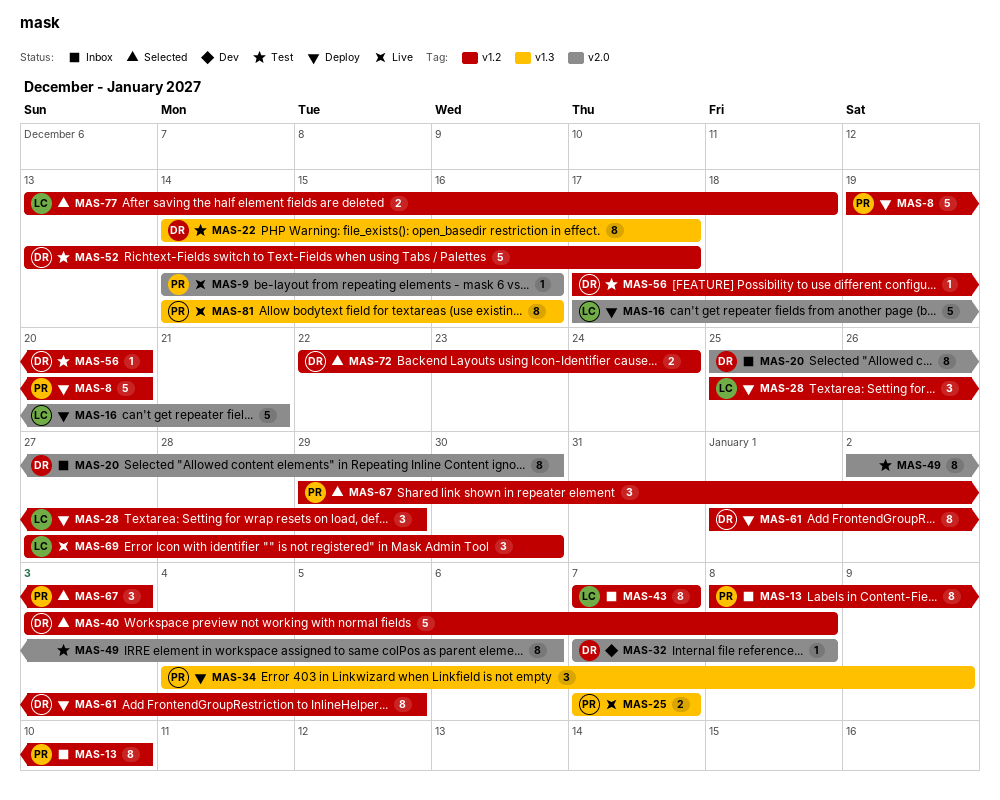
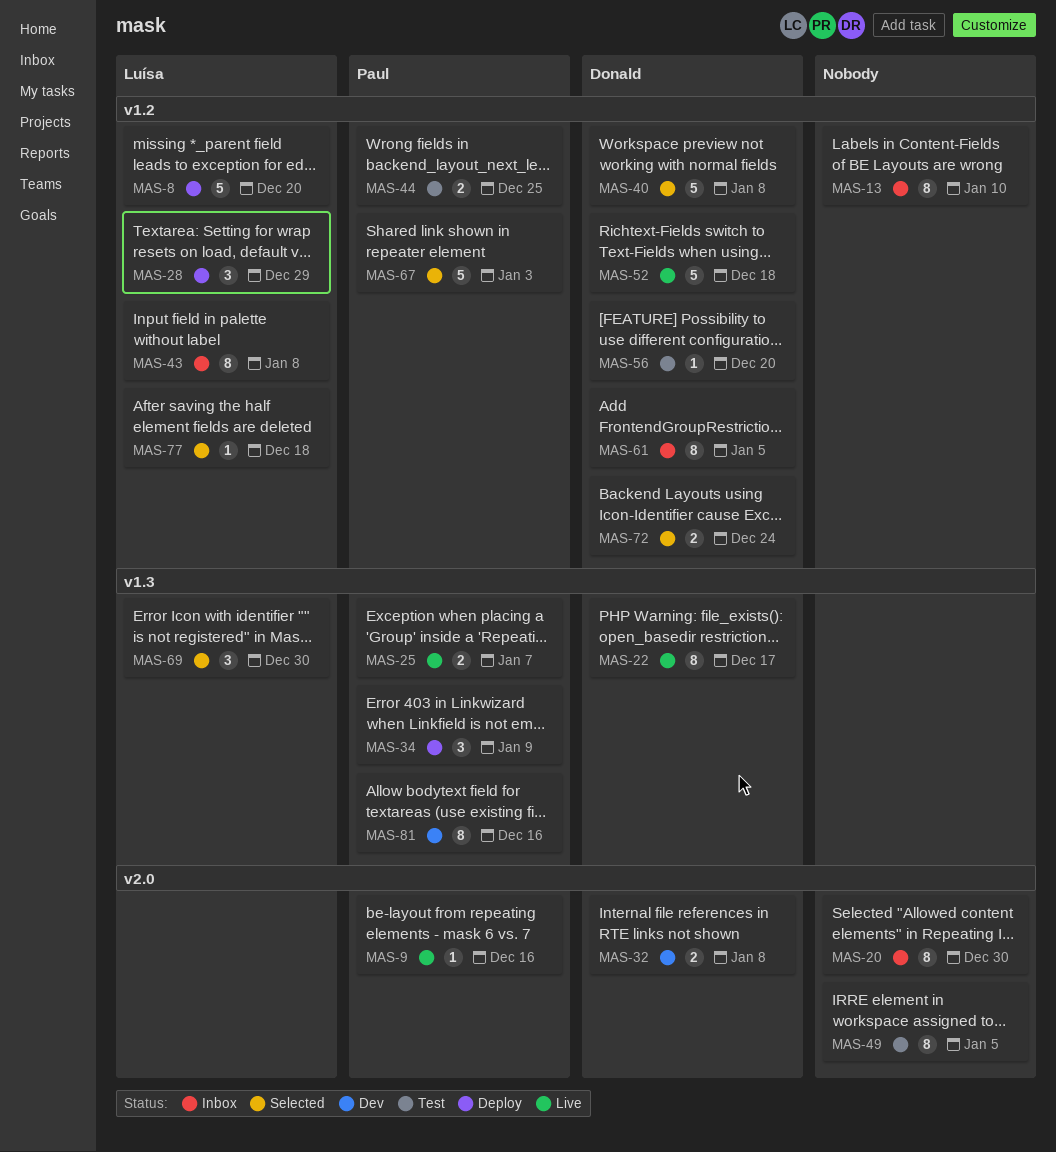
MAS-8, owner: Paul -> Luísa
MAS-13, owner: Paul -> none
MAS-16: present -> none
MAS-20, owner: Donald -> none
MAS-22, status: Test -> Live
MAS-32, estimate: 1 -> 2
MAS-43, due: Jan 7 -> Jan 8
MAS-44: none -> present
MAS-49, due: Jan 6 -> Jan 5
MAS-52, status: Test -> Live
MAS-52, due: Dec 17 -> Dec 18
MAS-61, status: Deploy -> Inbox
MAS-67, estimate: 3 -> 5
MAS-69, status: Live -> Selected
MAS-69, label: v1.2 -> v1.3
MAS-77, estimate: 2 -> 1
MAS-81, status: Live -> Dev

